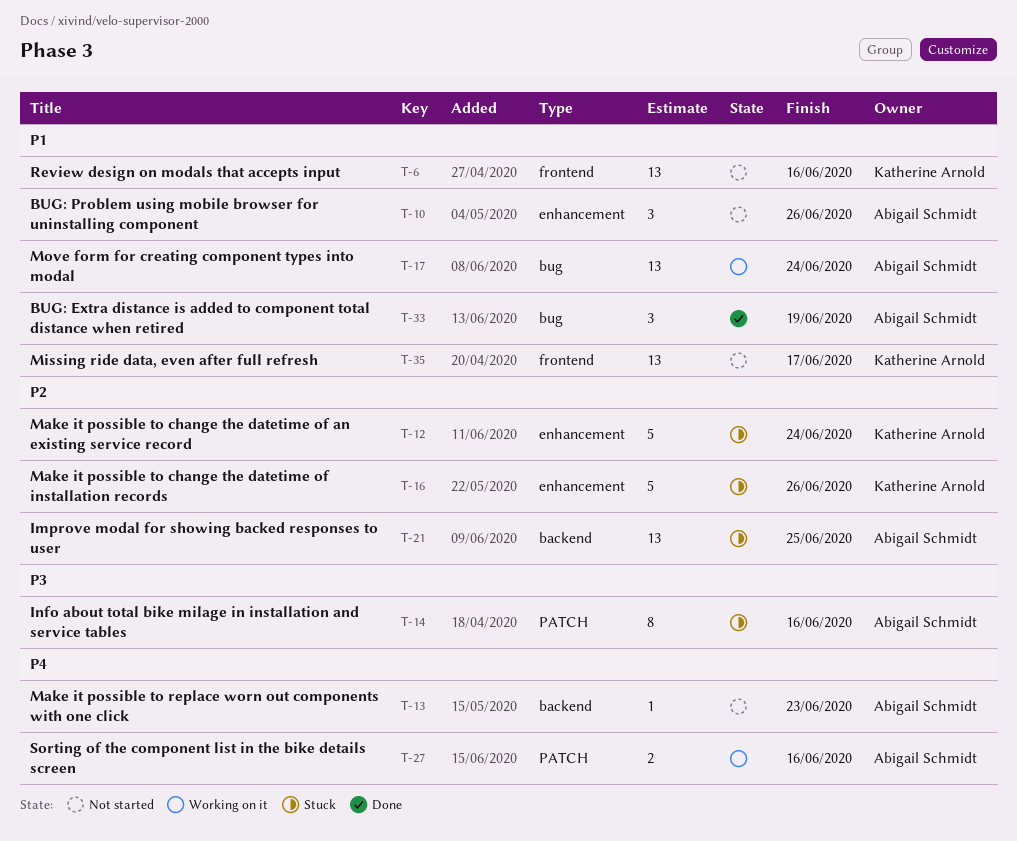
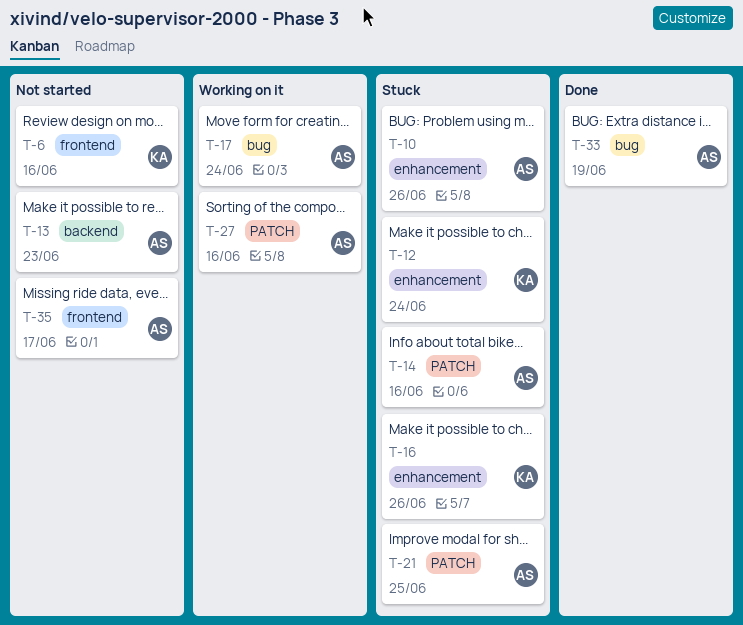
T-10, status: Not started -> Stuck
T-21, label: backend -> PATCH
T-35, owner: Katherine Arnold -> Abigail Schmidt

